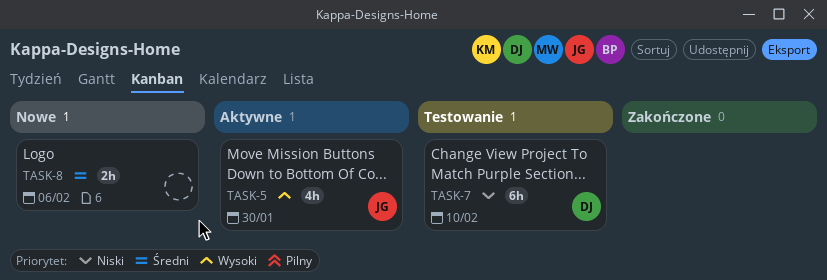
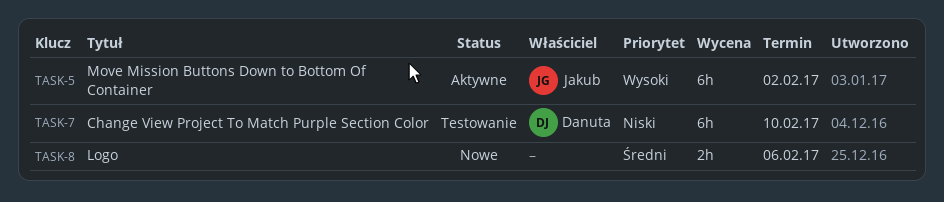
TASK-5, estimate: 4h -> 6h
TASK-5, due: Jan 30 -> Feb 2

